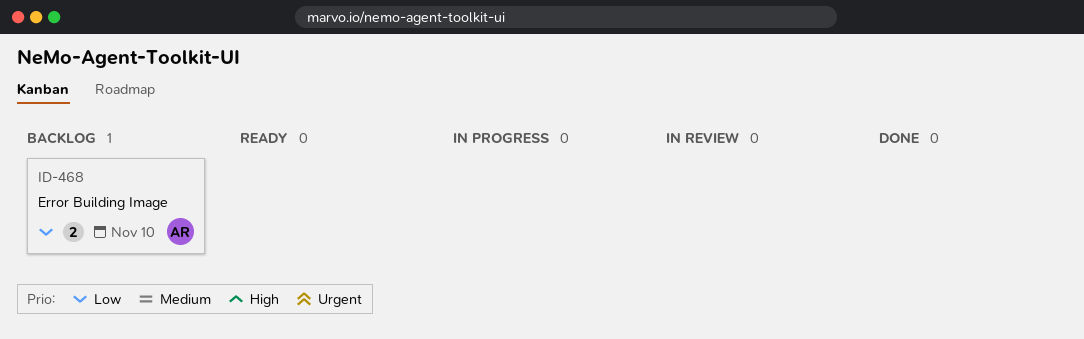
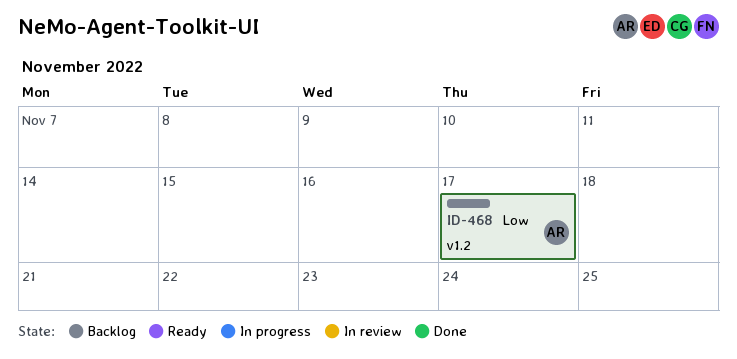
ID-468, due: Nov 10 -> Nov 17

